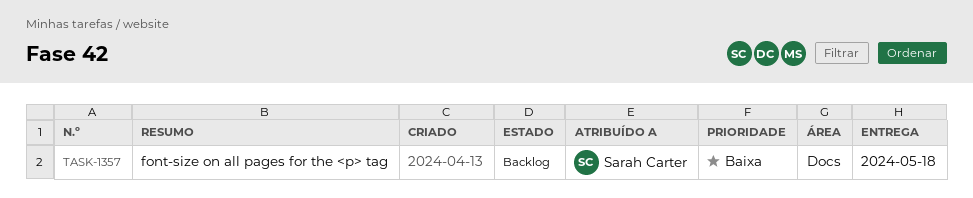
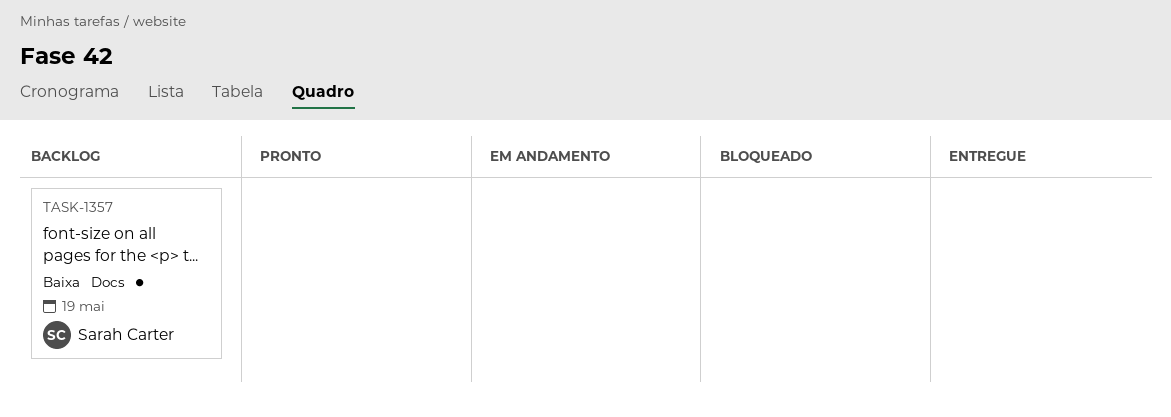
TASK-1357, due: May 18 -> May 19

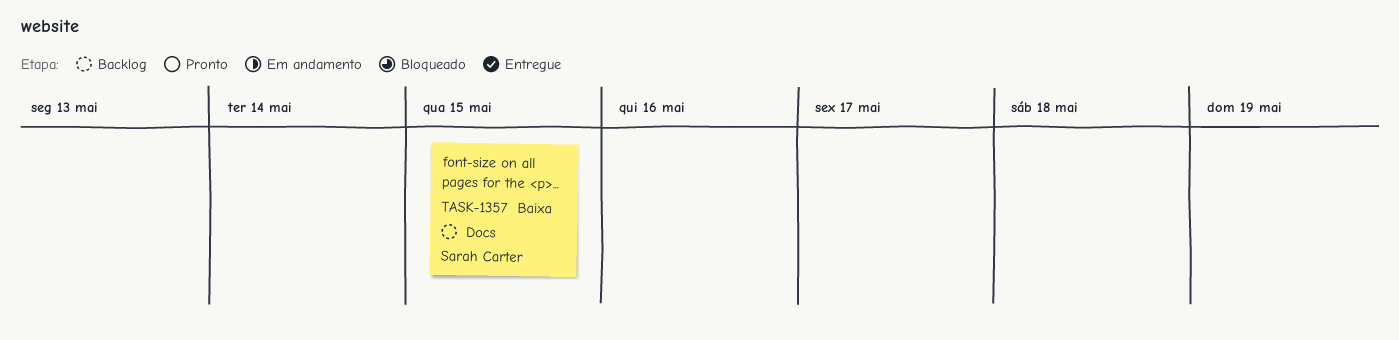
TASK-1357, due: May 19 -> May 15

